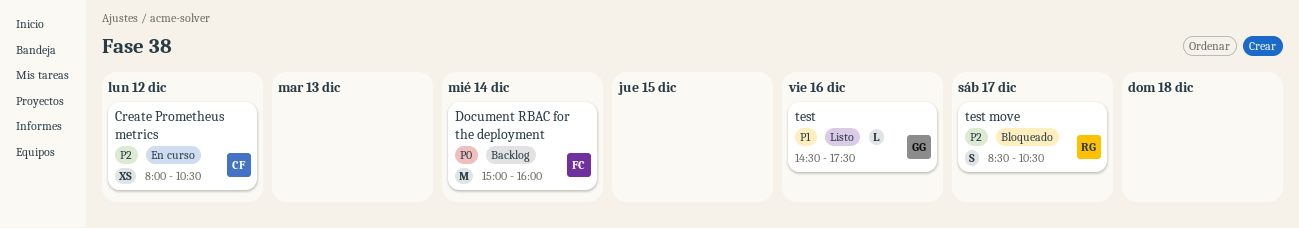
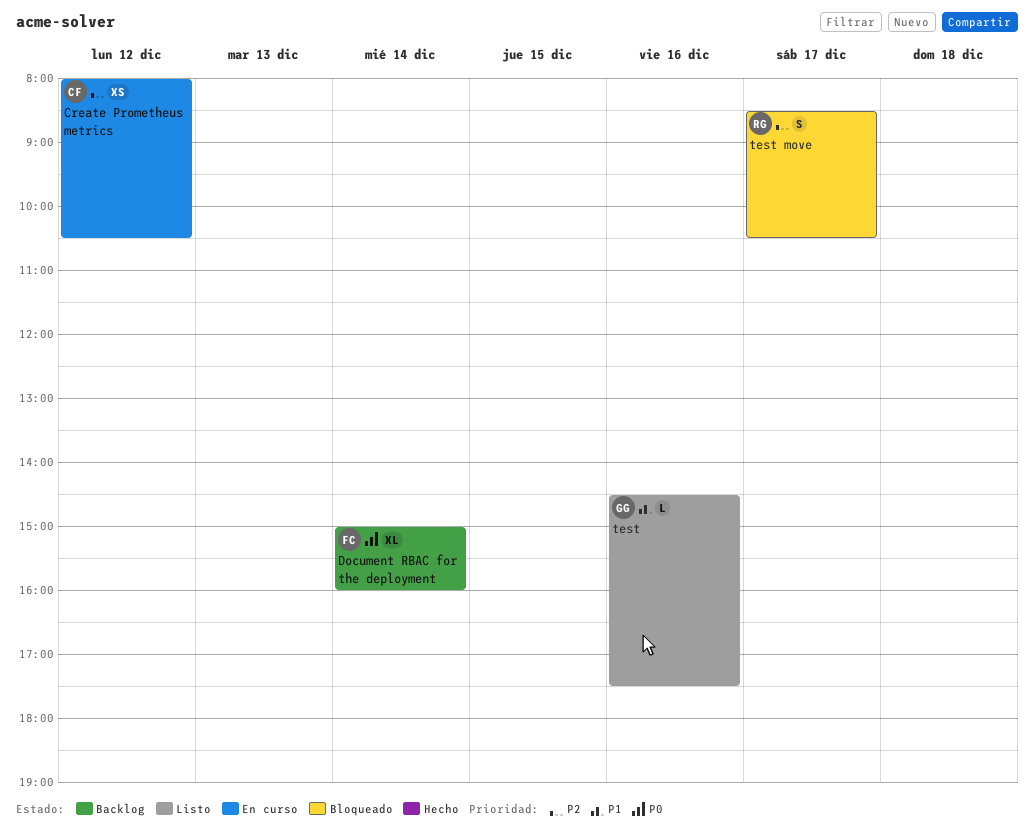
Document RBAC for the deployment, estimate: M -> XL

